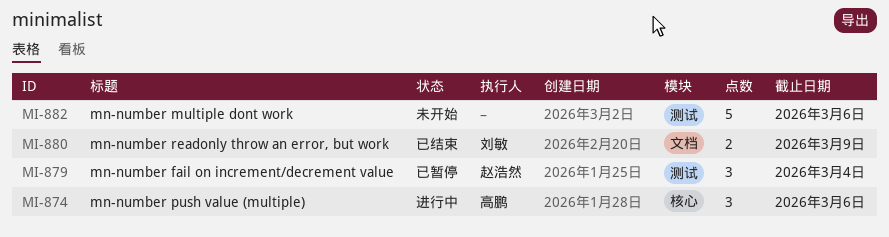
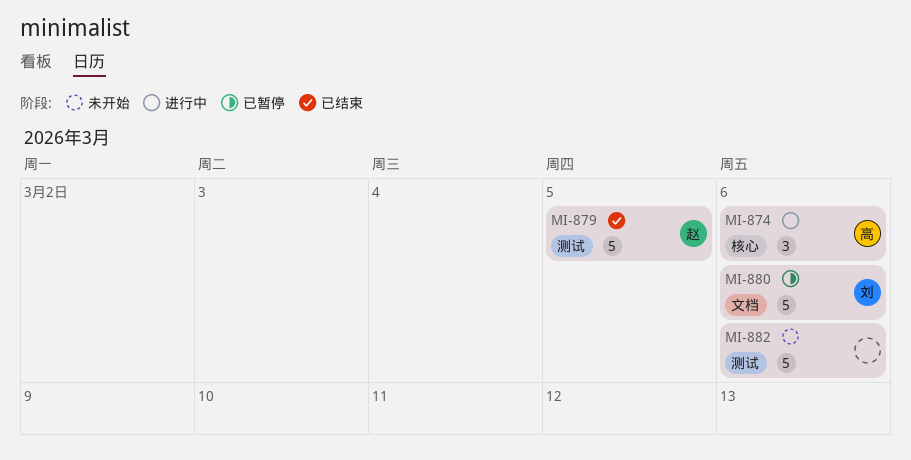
MI-879, status: 已暂停 -> 已结束
MI-879, estimate: 3 -> 5
MI-879, due: Mar 4 -> Mar 5
MI-880, status: 已结束 -> 已暂停
MI-880, estimate: 2 -> 5
MI-880, due: Mar 9 -> Mar 6

